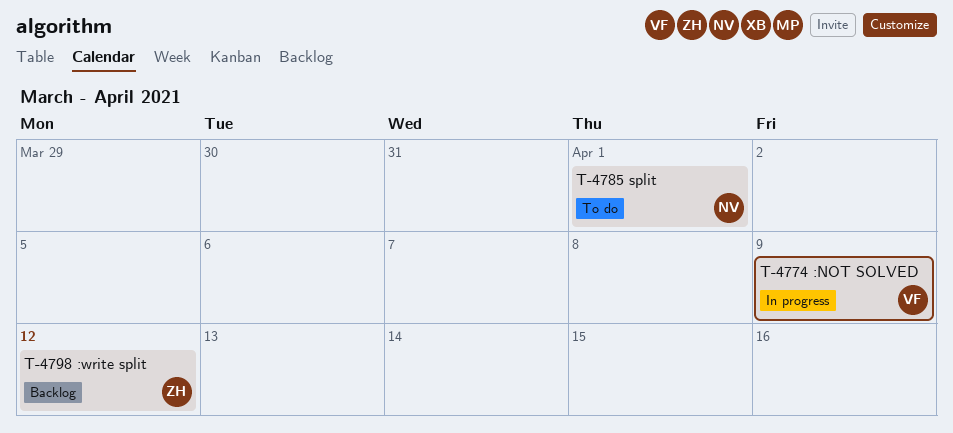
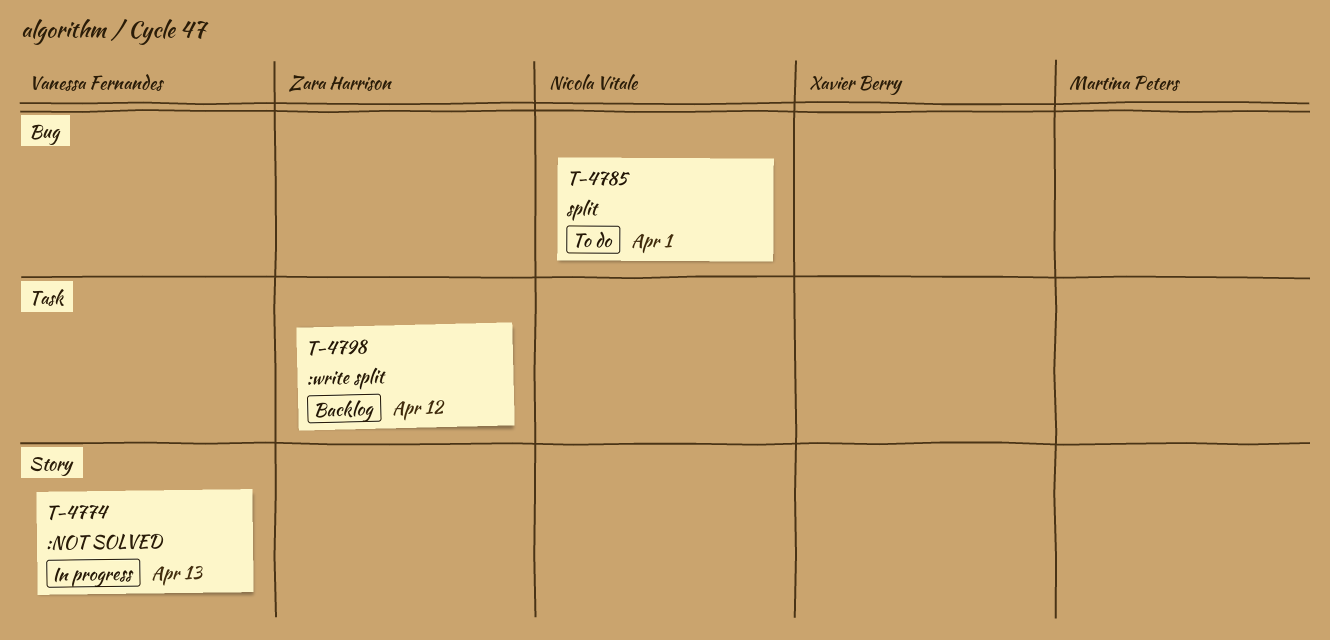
T-4774, due: Apr 9 -> Apr 13

